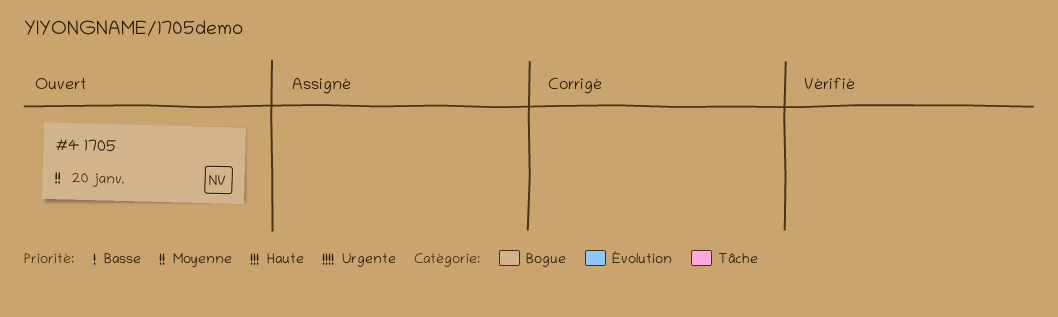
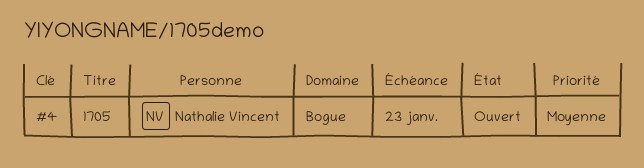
#4, due: Jan 20 -> Jan 23

